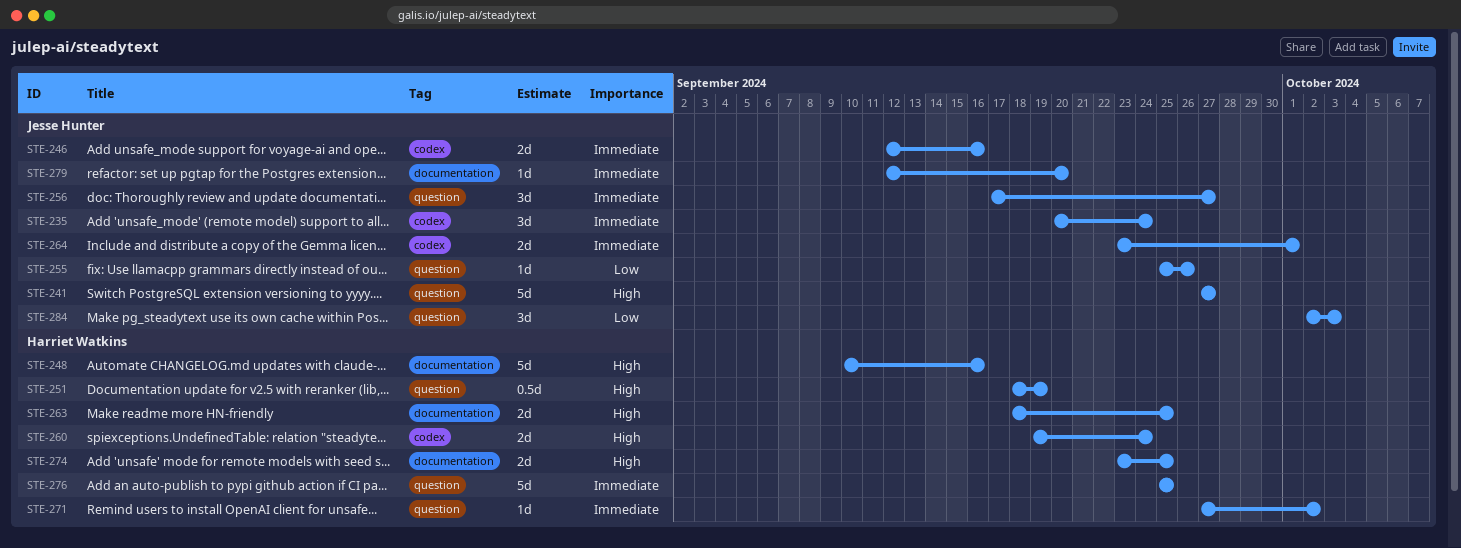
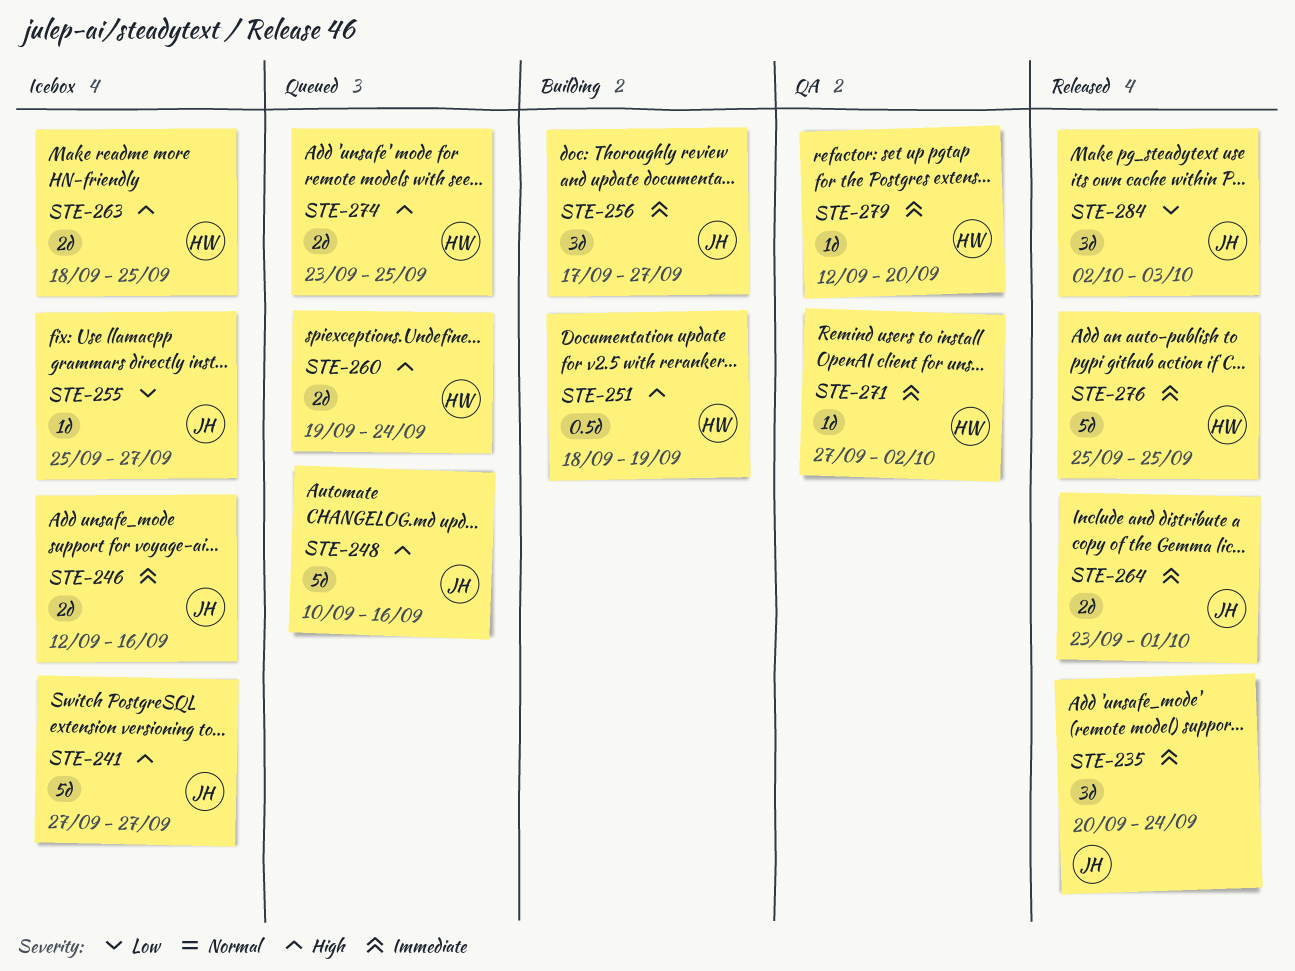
STE-248, owner: Harriet Watkins -> Jesse Hunter
STE-255, due: Sep 26 -> Sep 27
STE-279, owner: Jesse Hunter -> Harriet Watkins

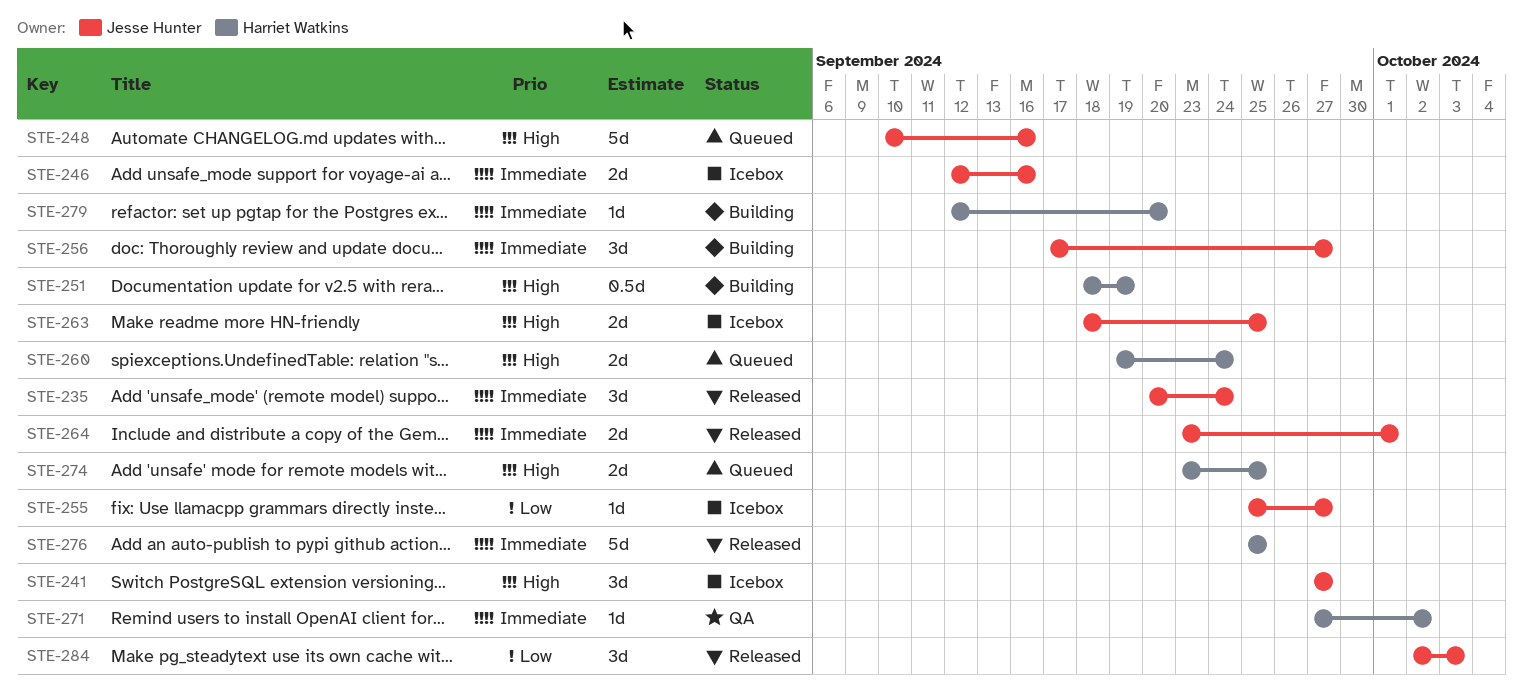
STE-241, estimate: 5d -> 3d
STE-263, owner: Harriet Watkins -> Jesse Hunter
STE-279, status: QA -> Building

